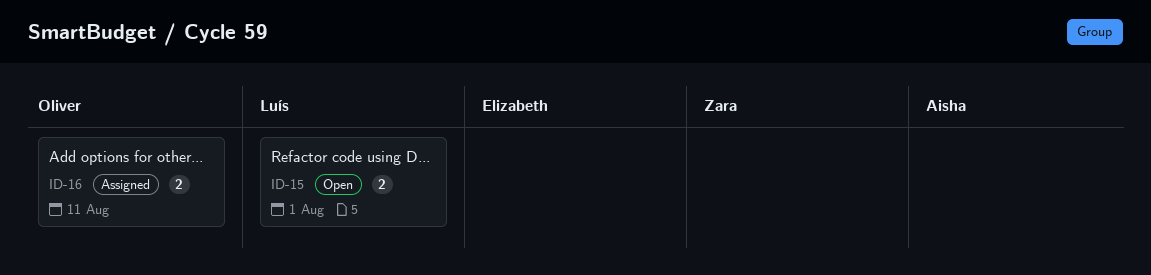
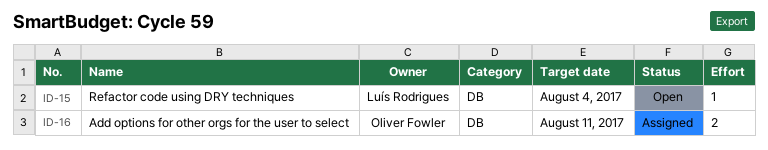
ID-15, estimate: 2 -> 1
ID-15, due: Aug 1 -> Aug 4

